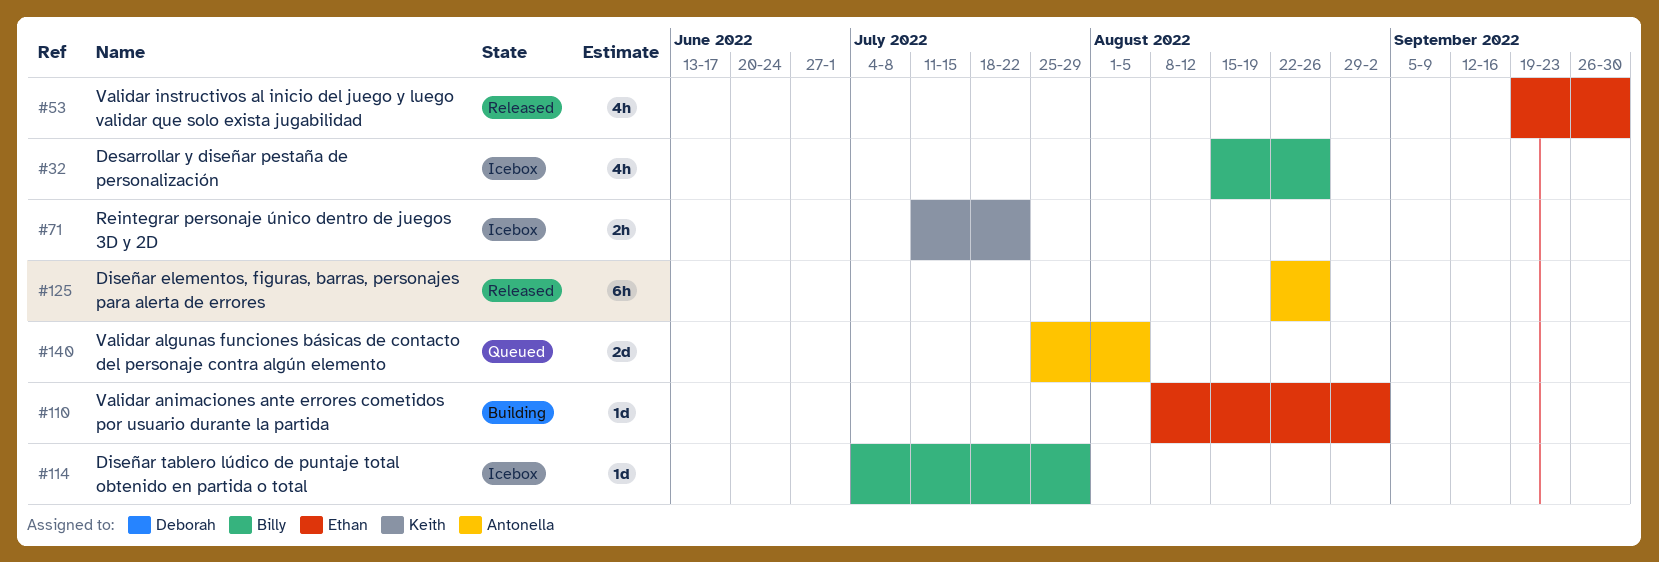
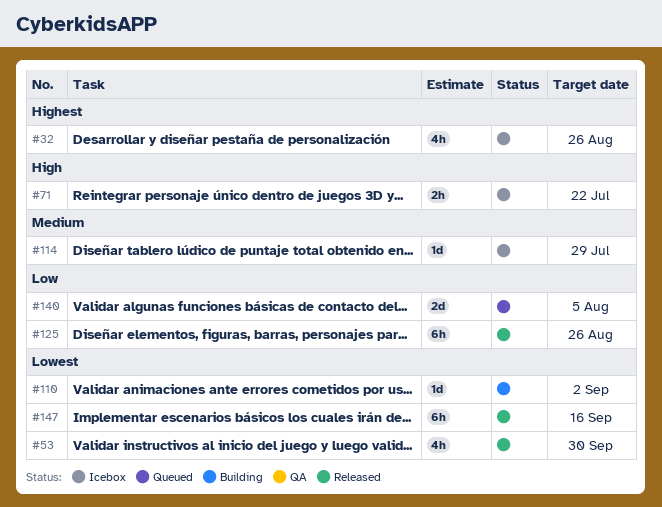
#147: none -> present

